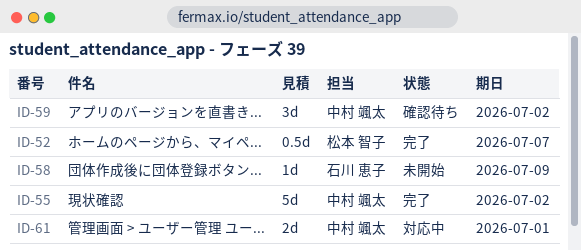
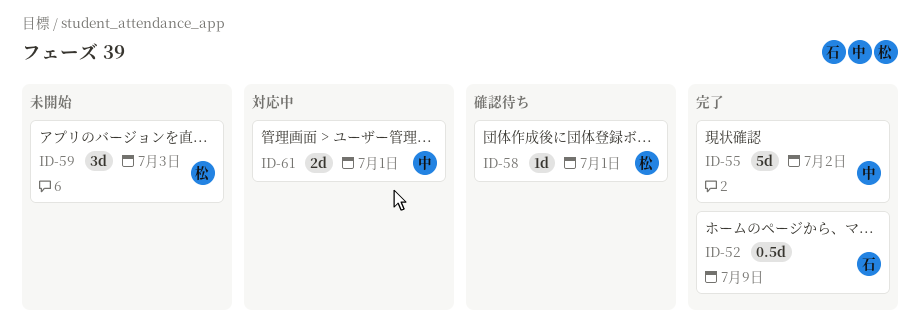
ID-52, owner: 松本 智子 -> 石川 恵子
ID-52, due: Jul 7 -> Jul 9
ID-58, status: 未開始 -> 確認待ち
ID-58, owner: 石川 恵子 -> 松本 智子
ID-58, due: Jul 9 -> Jul 1
ID-59, status: 確認待ち -> 未開始
ID-59, owner: 中村 颯太 -> 松本 智子
ID-59, due: Jul 2 -> Jul 3

